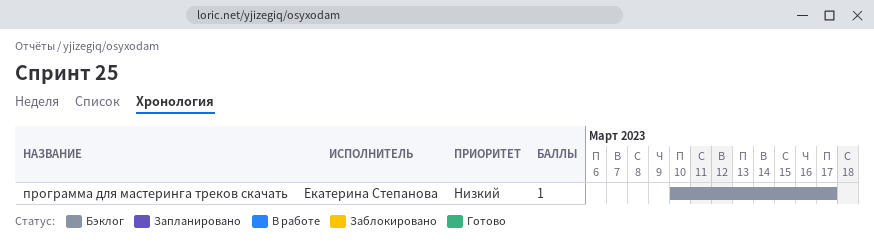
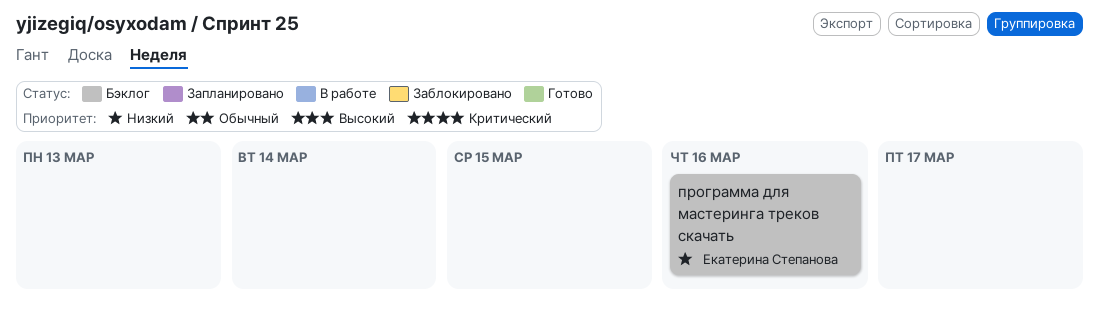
программа для мастеринга треков скачать, due: Mar 17 -> Mar 16

